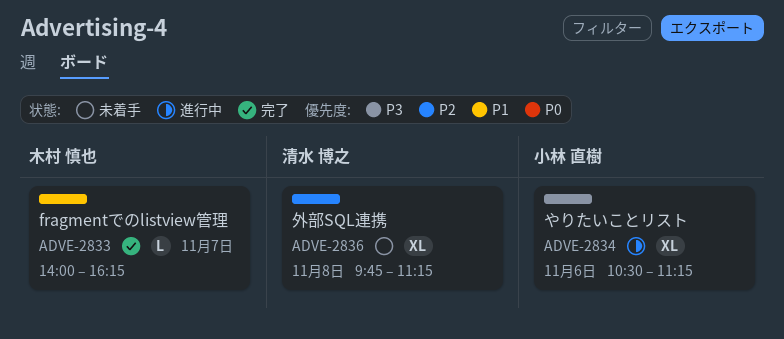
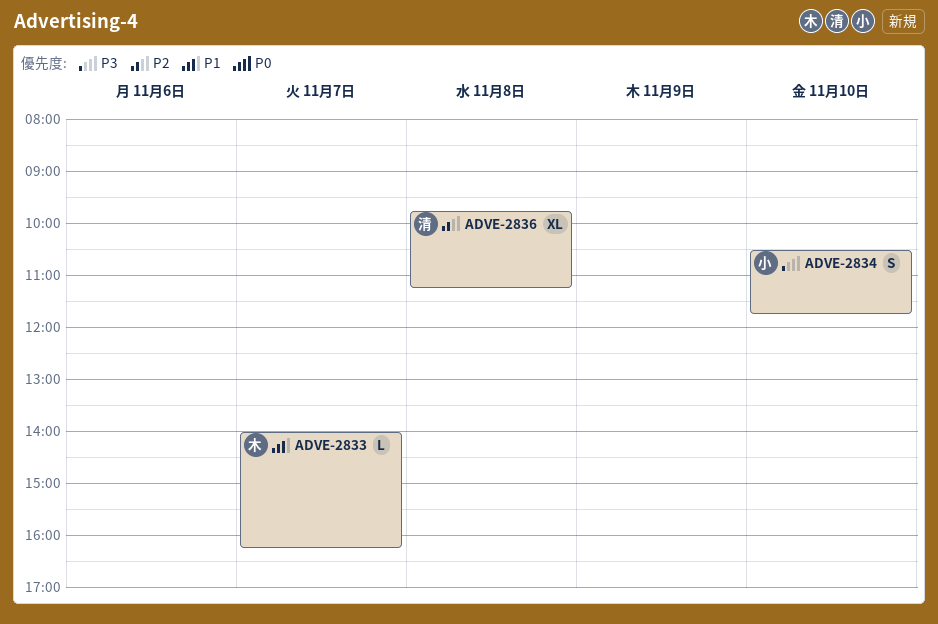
ADVE-2834, estimate: XL -> S
ADVE-2834, day: Nov 6 -> Nov 10
ADVE-2834, ends: 11:15 -> 11:45

